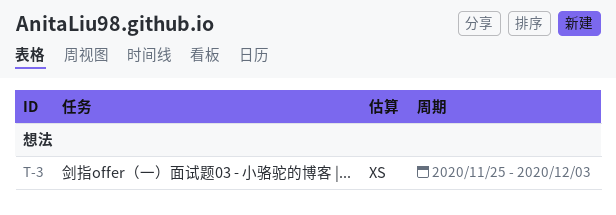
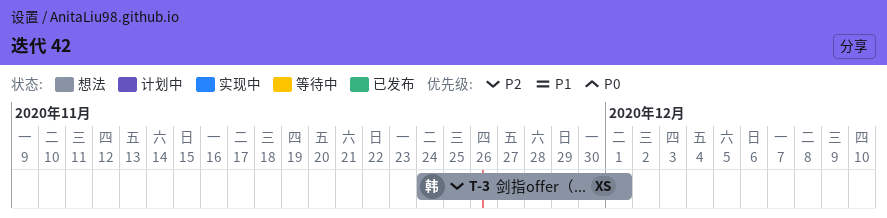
T-3, start: Nov 25 -> Nov 24
T-3, due: Dec 3 -> Dec 1

